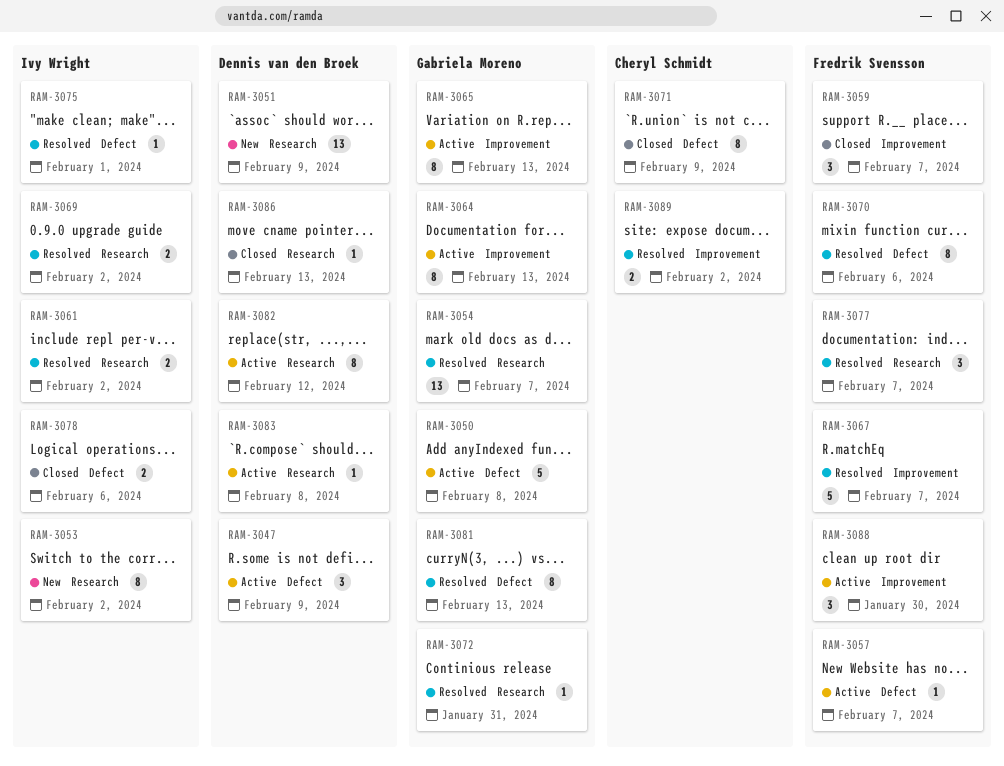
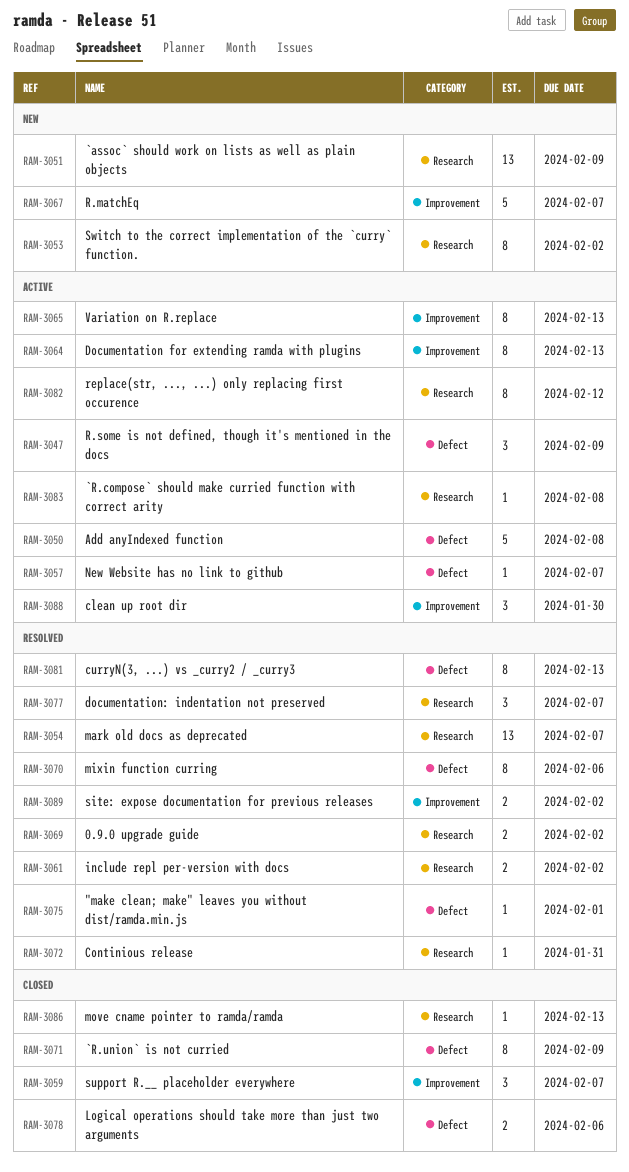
RAM-3067, status: Resolved -> New

